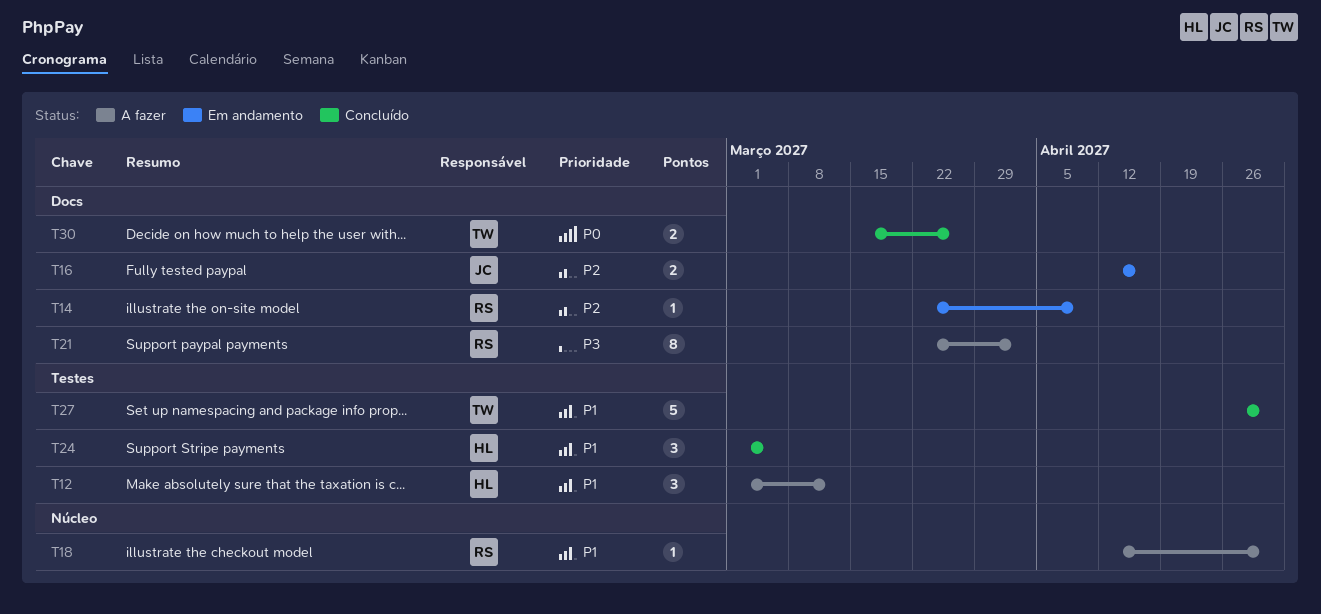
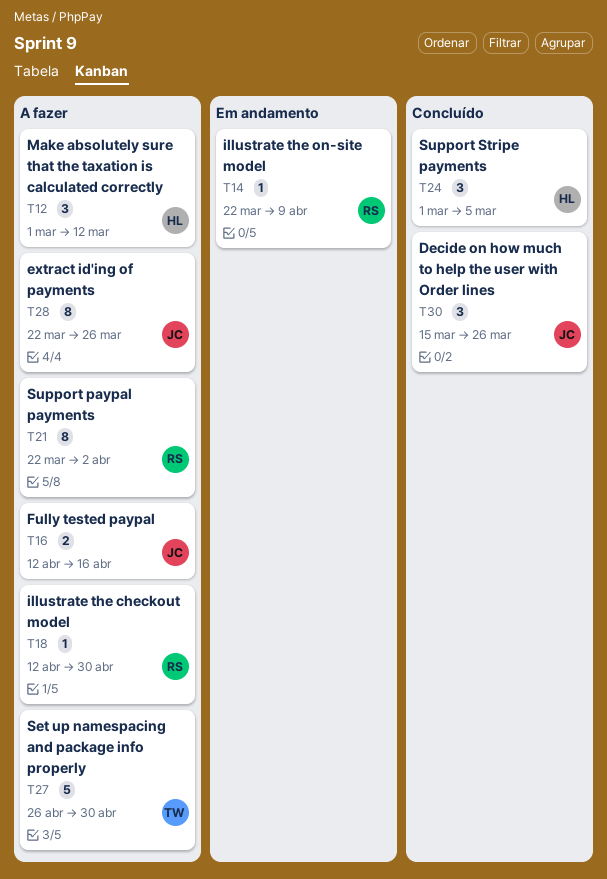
T16, status: Em andamento -> A fazer
T27, status: Concluído -> A fazer
T28: none -> present
T30, owner: TW -> JC
T30, estimate: 2 -> 3

